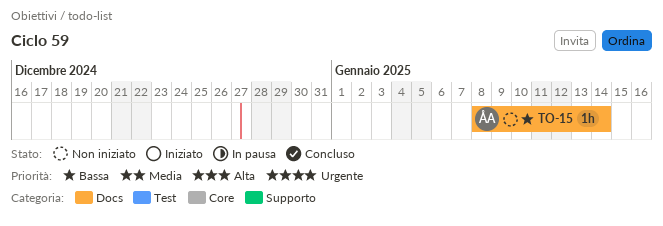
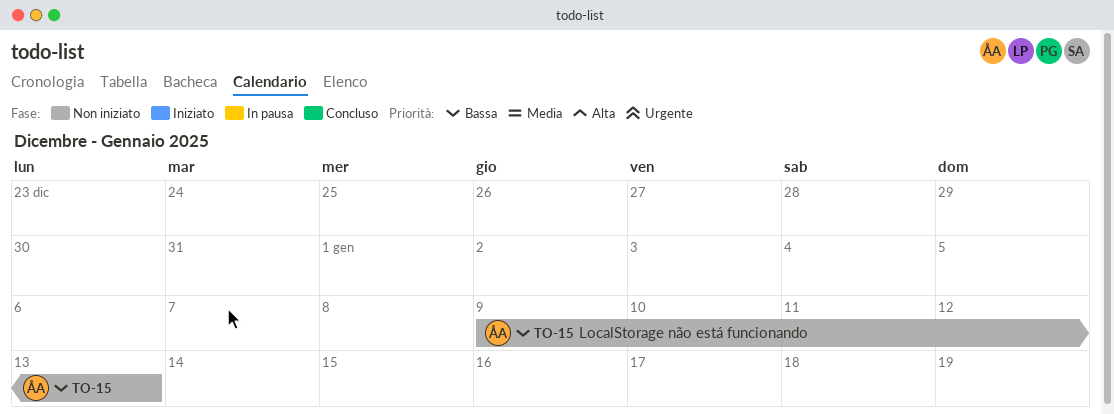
TO-15, start: Jan 8 -> Jan 9
TO-15, due: Jan 14 -> Jan 13

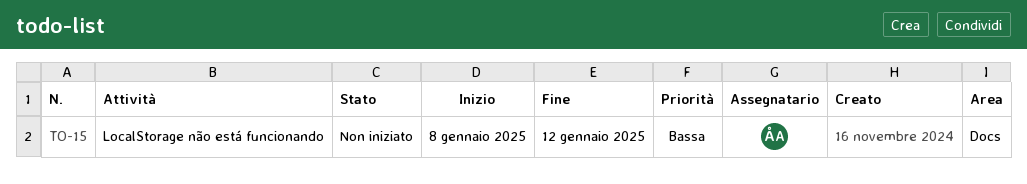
TO-15, start: Jan 9 -> Jan 8
TO-15, due: Jan 13 -> Jan 12

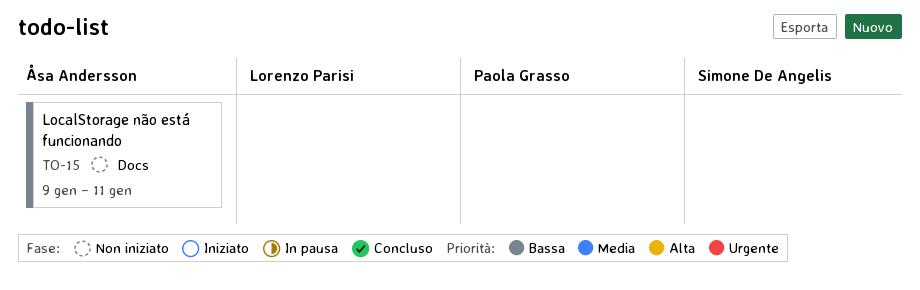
TO-15, start: Jan 8 -> Jan 9
TO-15, due: Jan 12 -> Jan 11

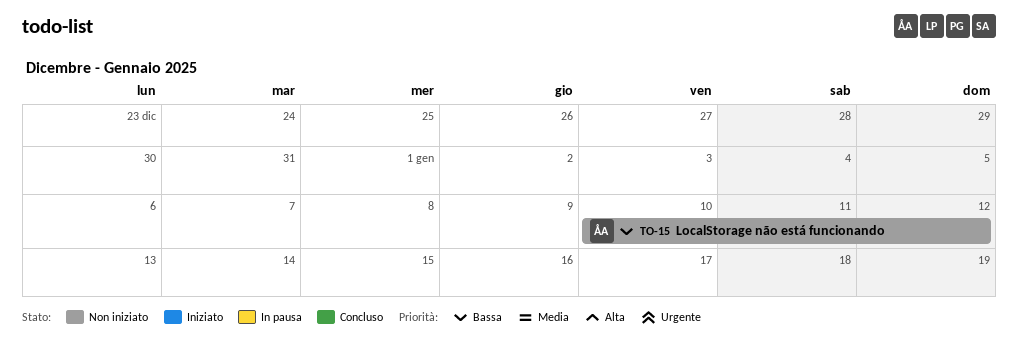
TO-15, start: Jan 9 -> Jan 10
TO-15, due: Jan 11 -> Jan 12

